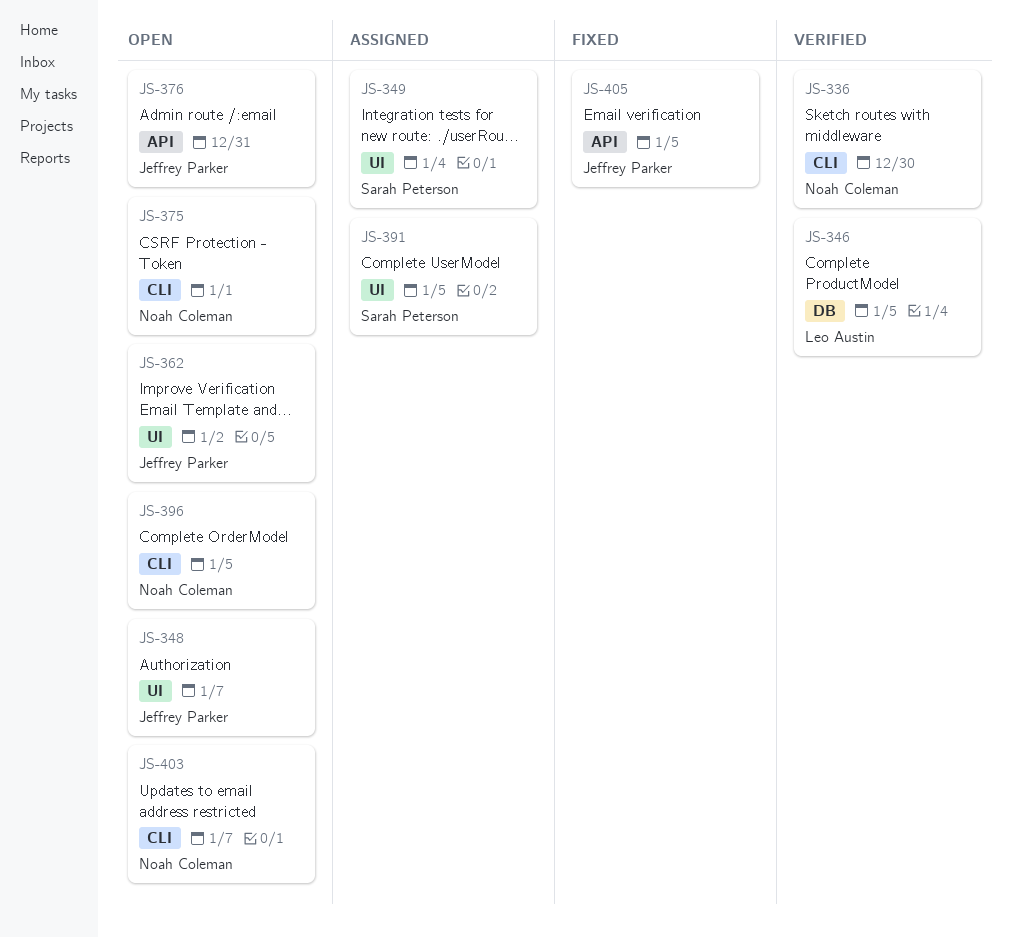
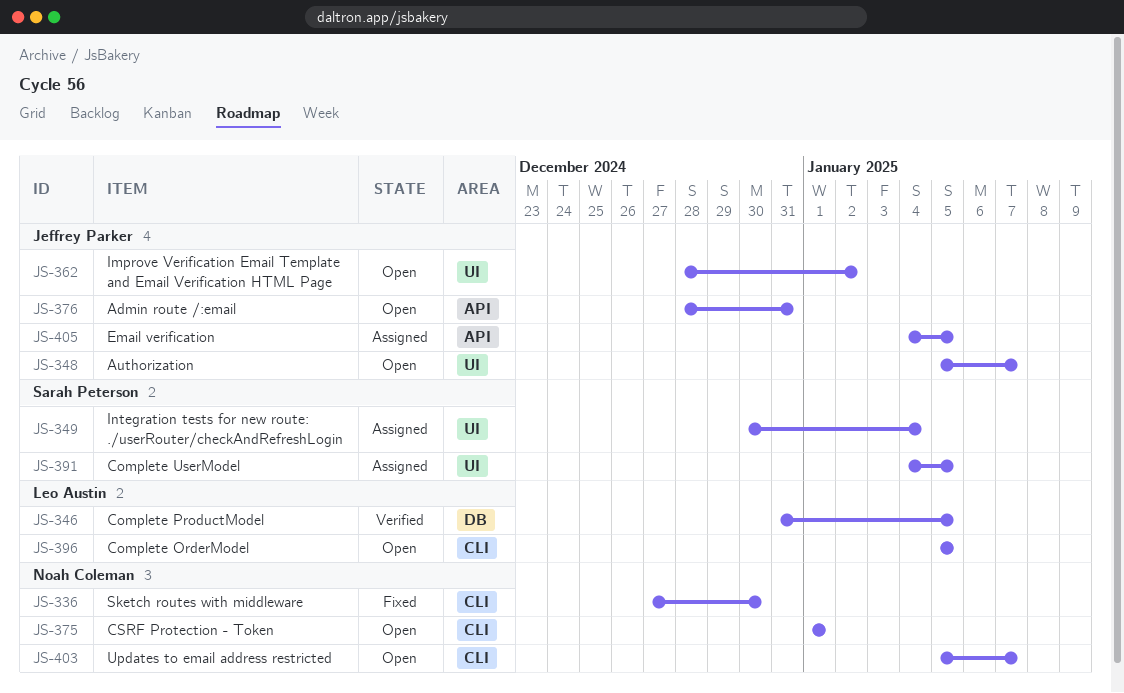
JS-336, status: Verified -> Fixed
JS-396, owner: Noah Coleman -> Leo Austin
JS-405, status: Fixed -> Assigned

